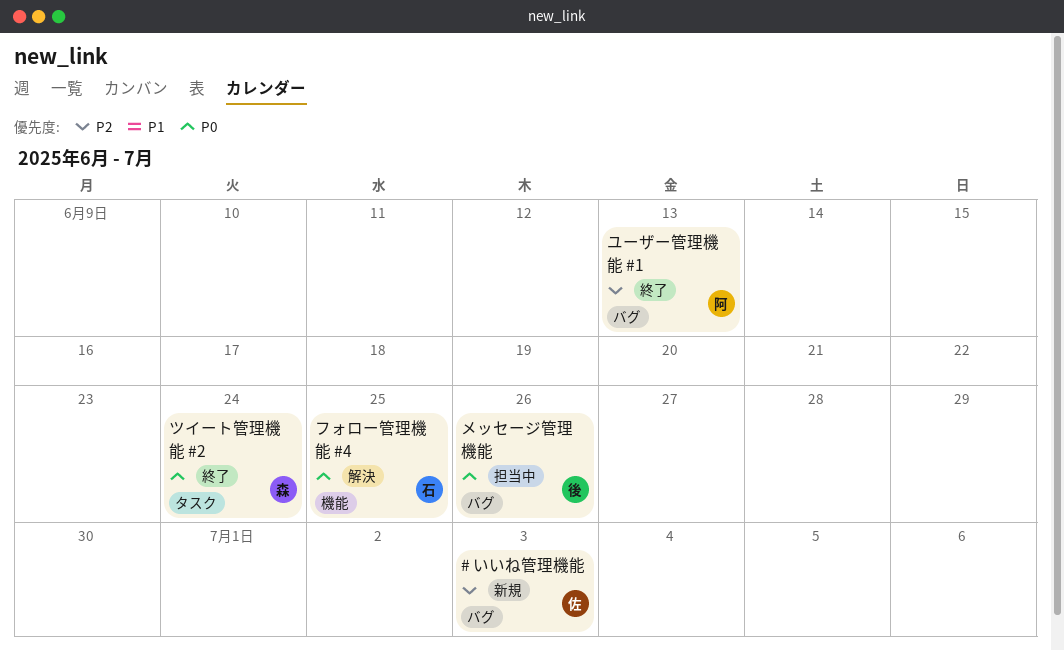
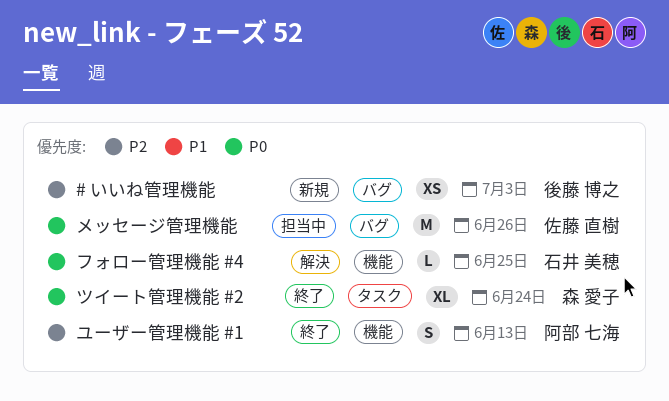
# いいね管理機能, owner: 佐藤 直樹 -> 後藤 博之
メッセージ管理機能, owner: 後藤 博之 -> 佐藤 直樹
ユーザー管理機能 #1, label: バグ -> 機能

